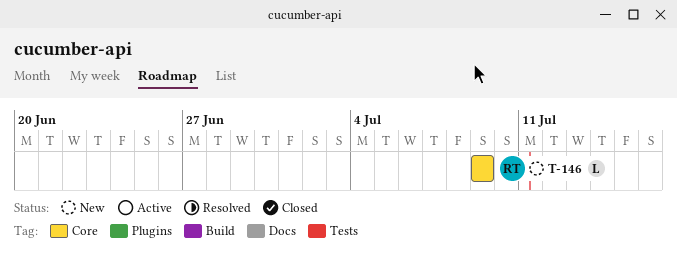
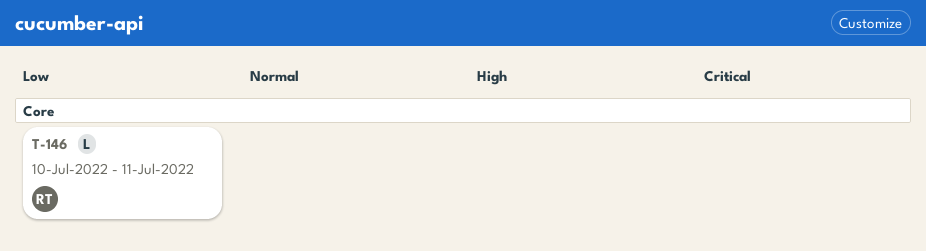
T-146, start: Jul 9 -> Jul 10
T-146, due: Jul 9 -> Jul 11

